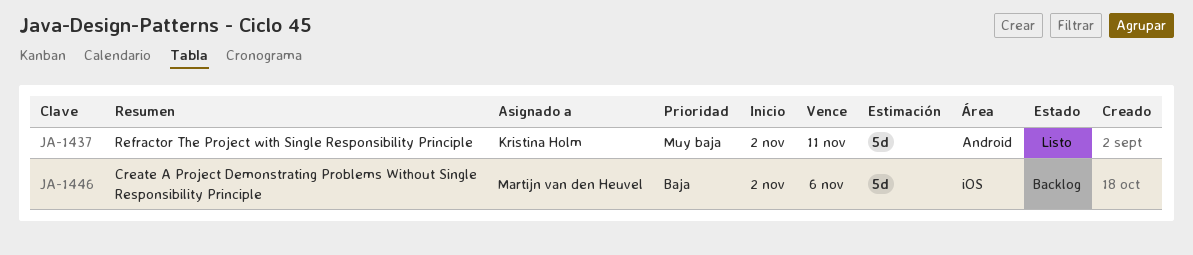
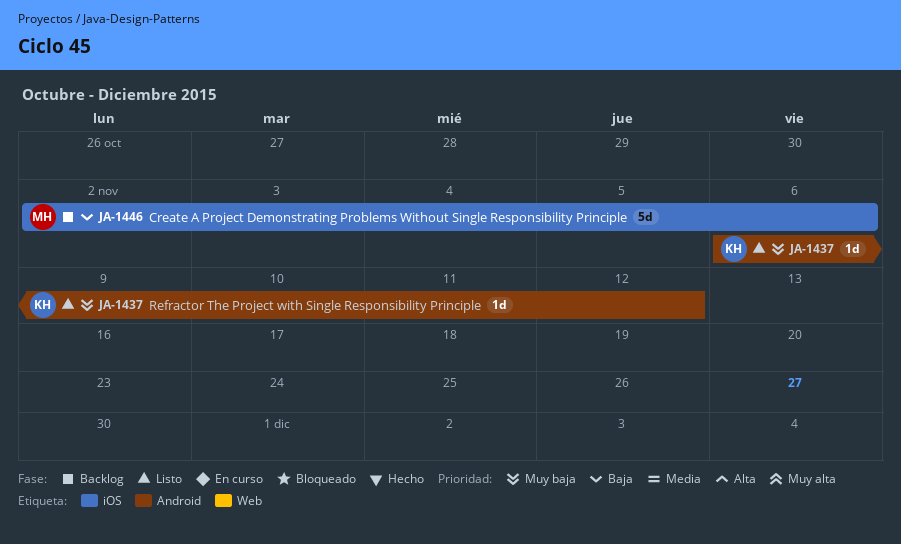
JA-1437, estimate: 5d -> 1d
JA-1437, start: Nov 2 -> Nov 6
JA-1437, due: Nov 11 -> Nov 12

